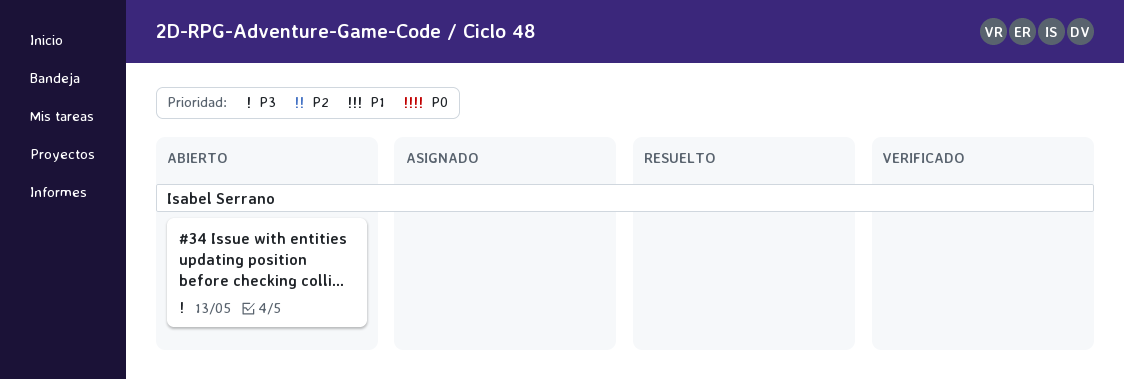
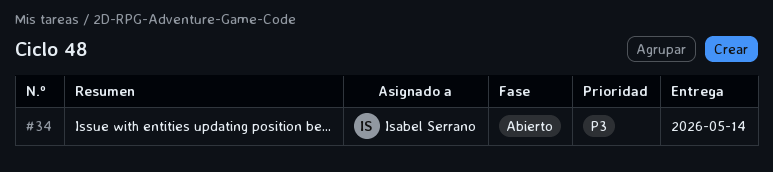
#34, due: May 13 -> May 14

